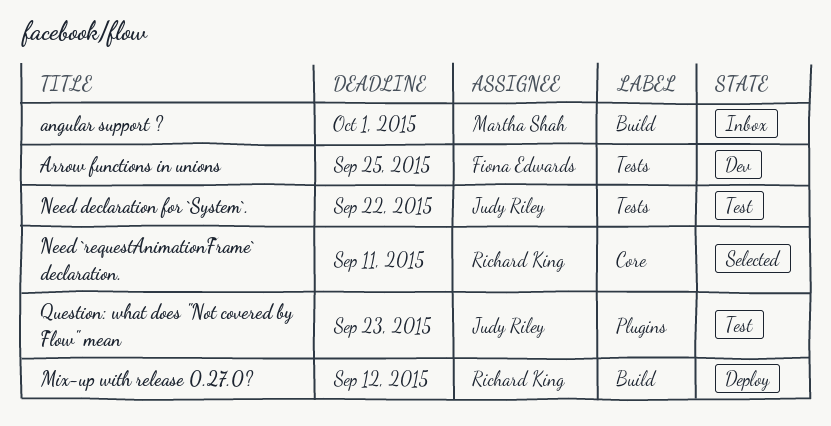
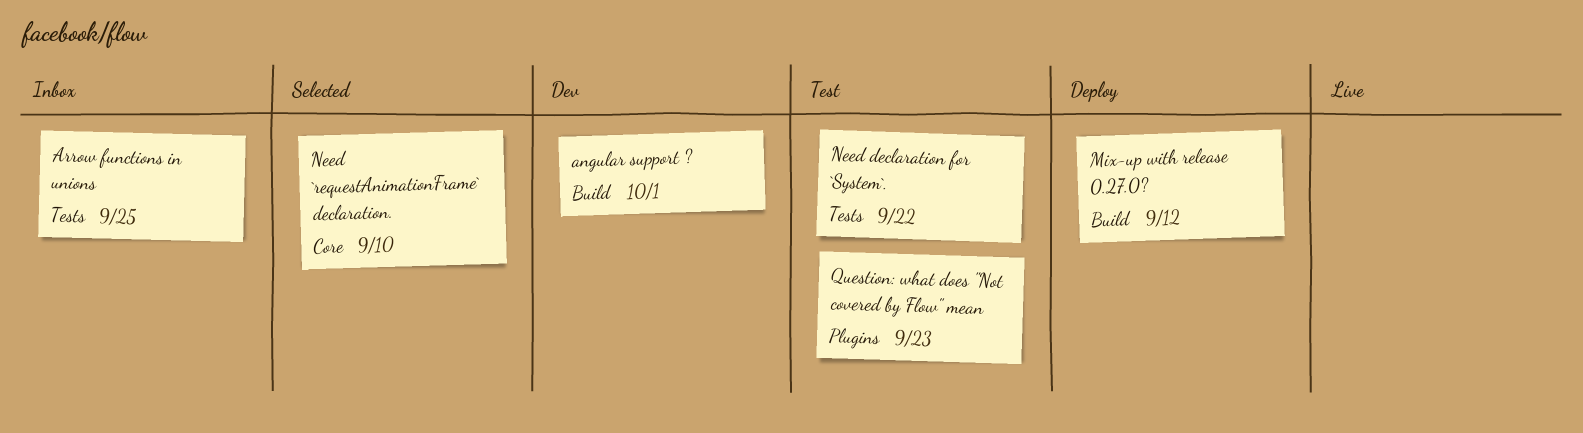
angular support ?, status: Inbox -> Dev
Arrow functions in unions, status: Dev -> Inbox
Need `requestAnimationFrame` declaration., due: Sep 11 -> Sep 10

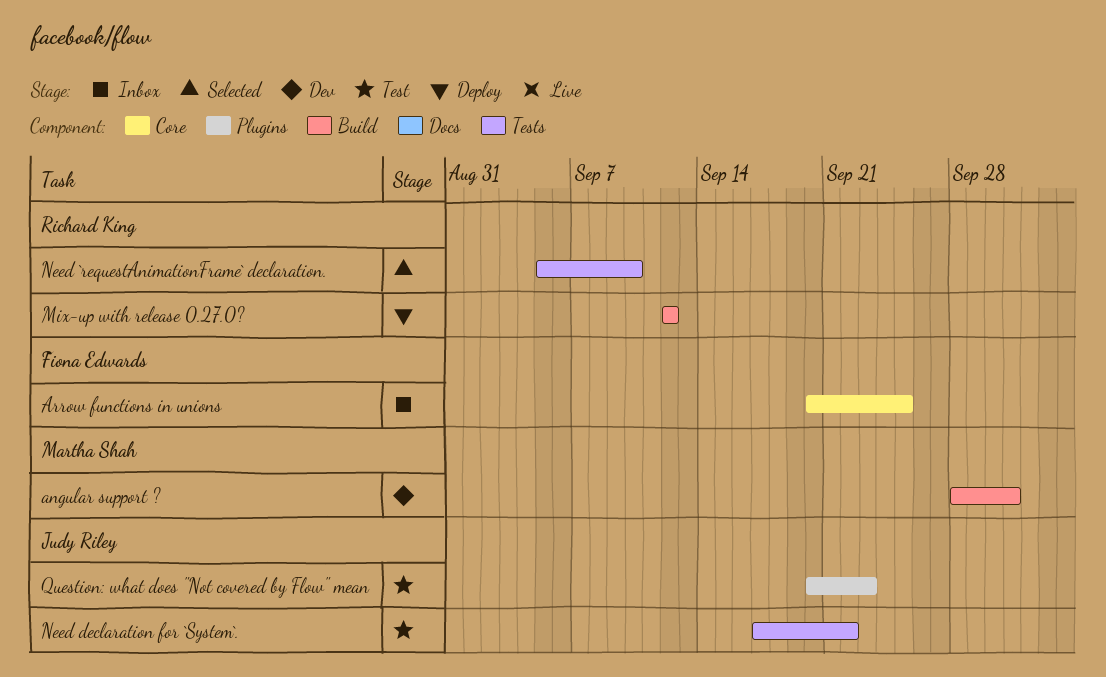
Arrow functions in unions, label: Tests -> Core
Need `requestAnimationFrame` declaration., label: Core -> Tests

